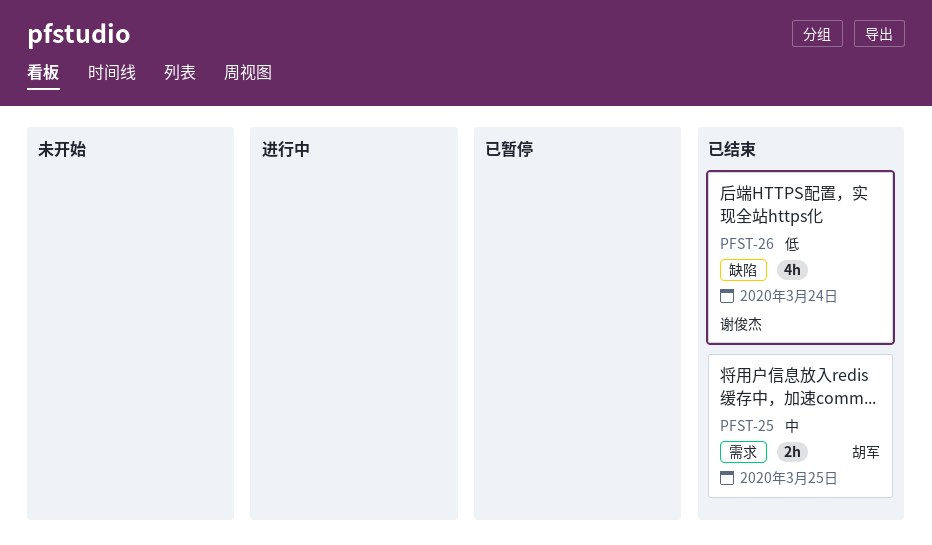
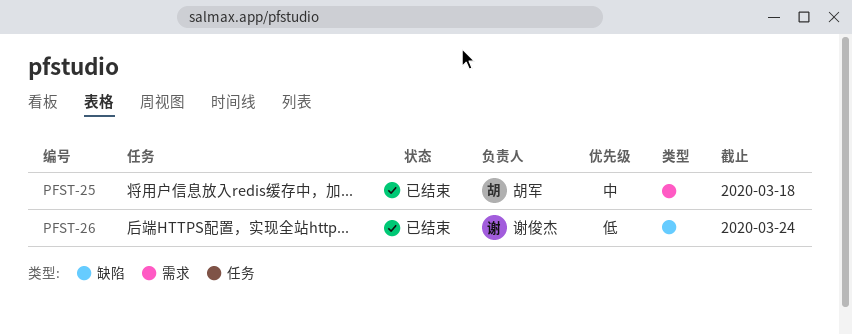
PFST-25, due: Mar 25 -> Mar 18

